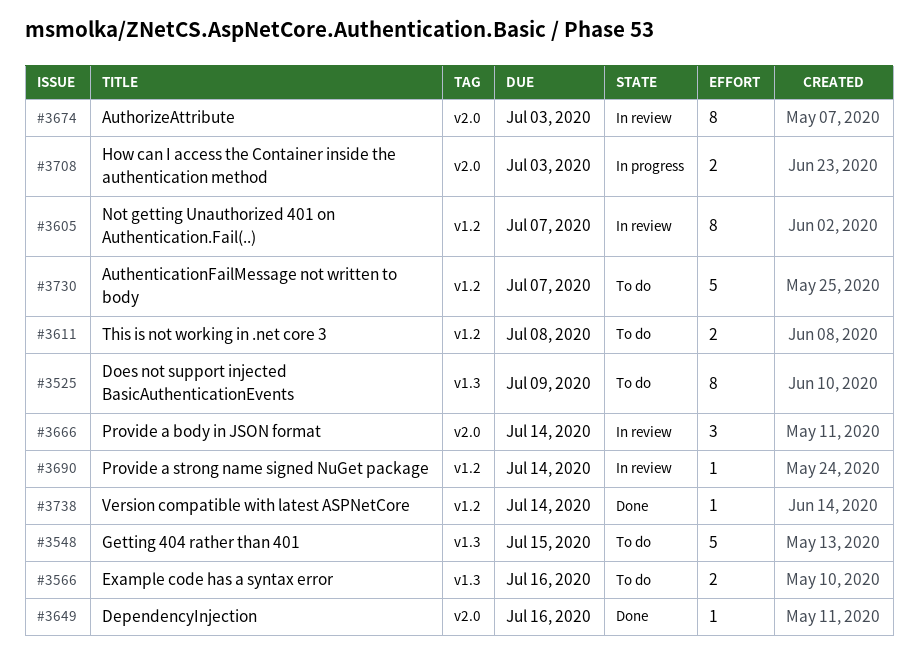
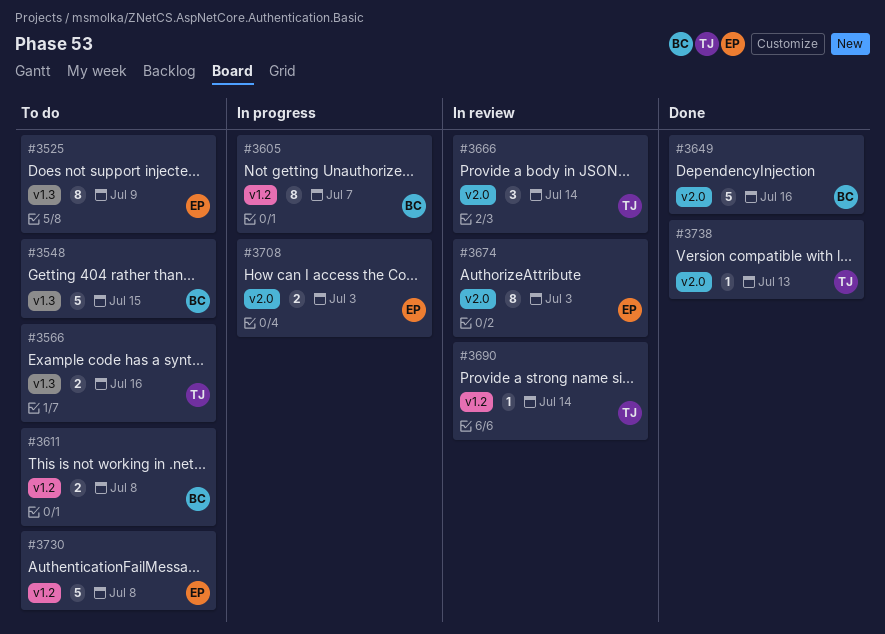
#3605, status: In review -> In progress
#3649, estimate: 1 -> 5
#3730, due: Jul 7 -> Jul 8
#3738, label: v1.2 -> v2.0
#3738, due: Jul 14 -> Jul 13

